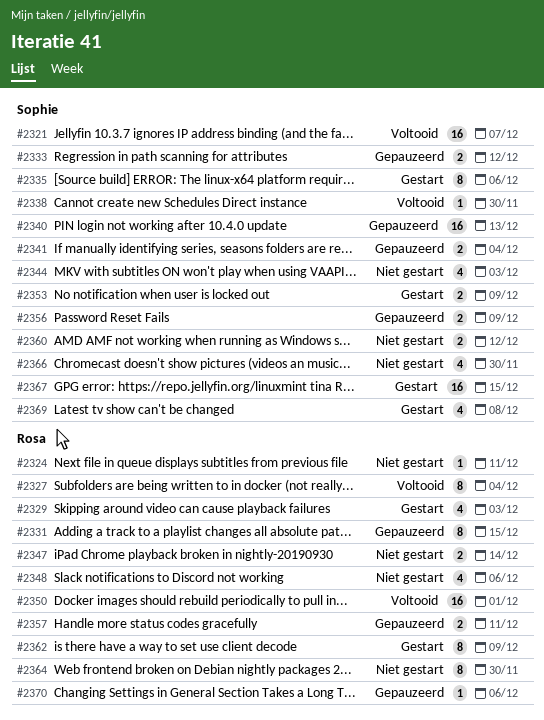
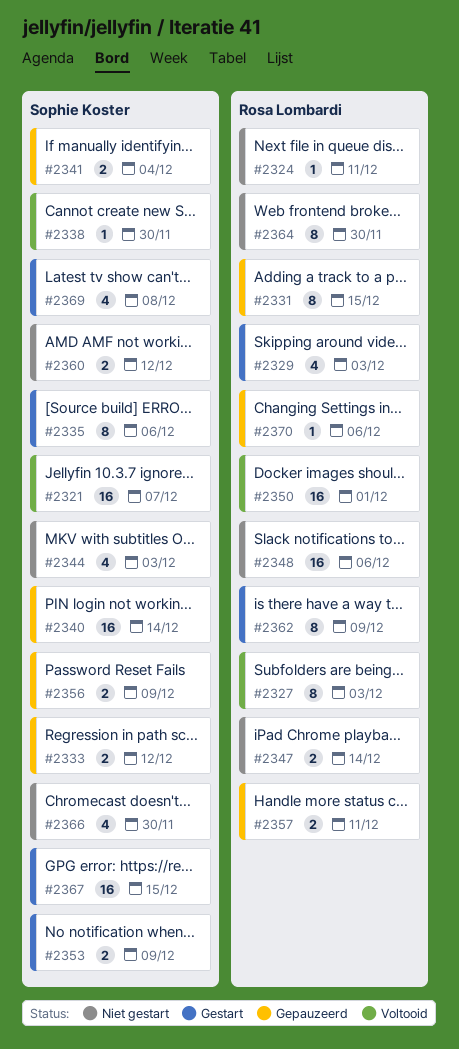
#2327, due: Dec 4 -> Dec 3
#2340, due: Dec 13 -> Dec 14
#2348, estimate: 4 -> 16

